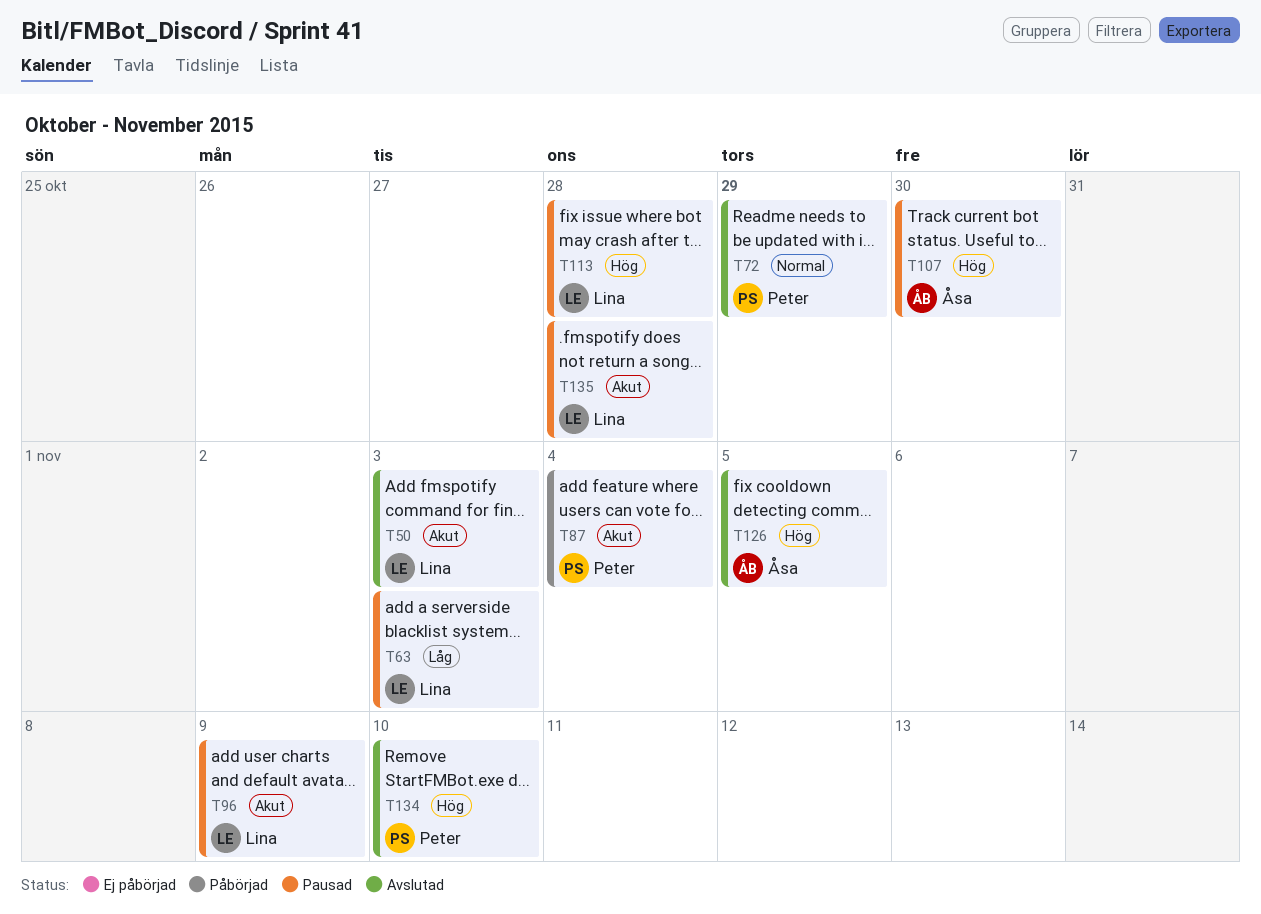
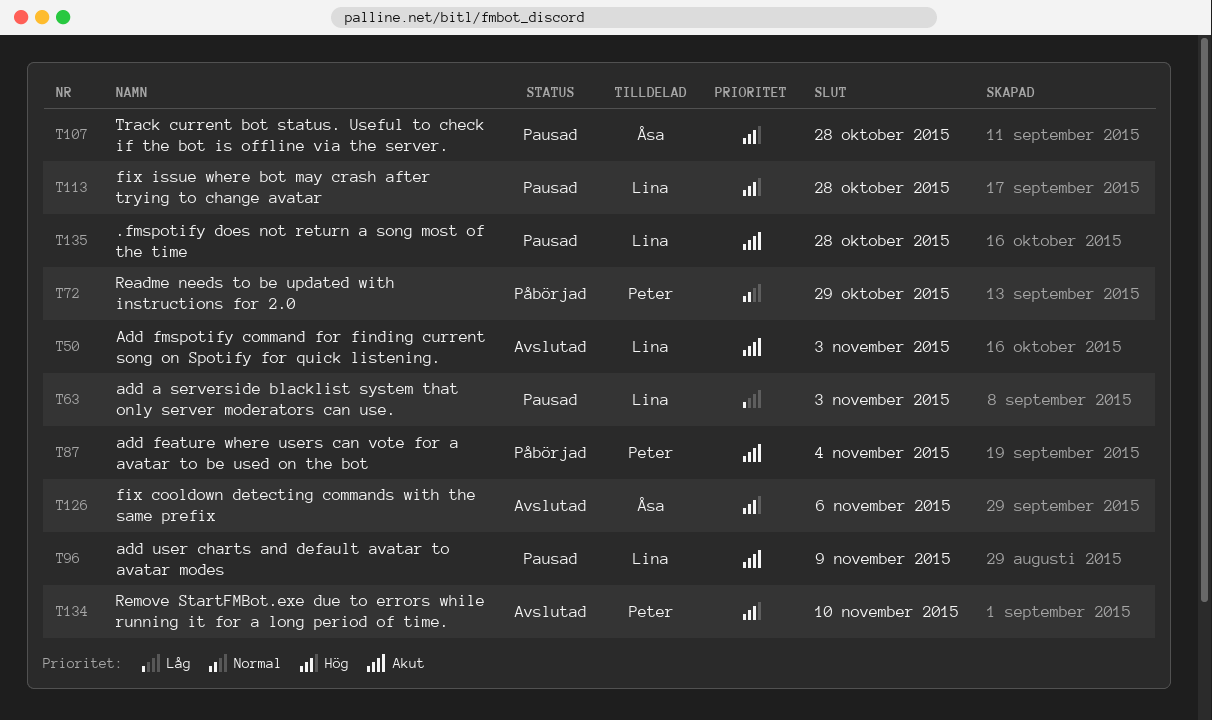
T72, status: Avslutad -> Påbörjad
T107, due: Oct 30 -> Oct 28
T126, due: Nov 5 -> Nov 6

